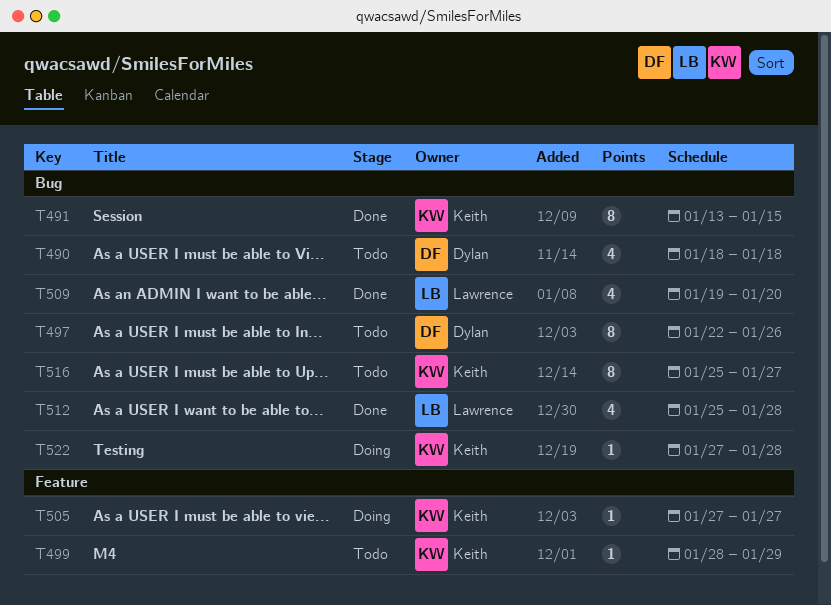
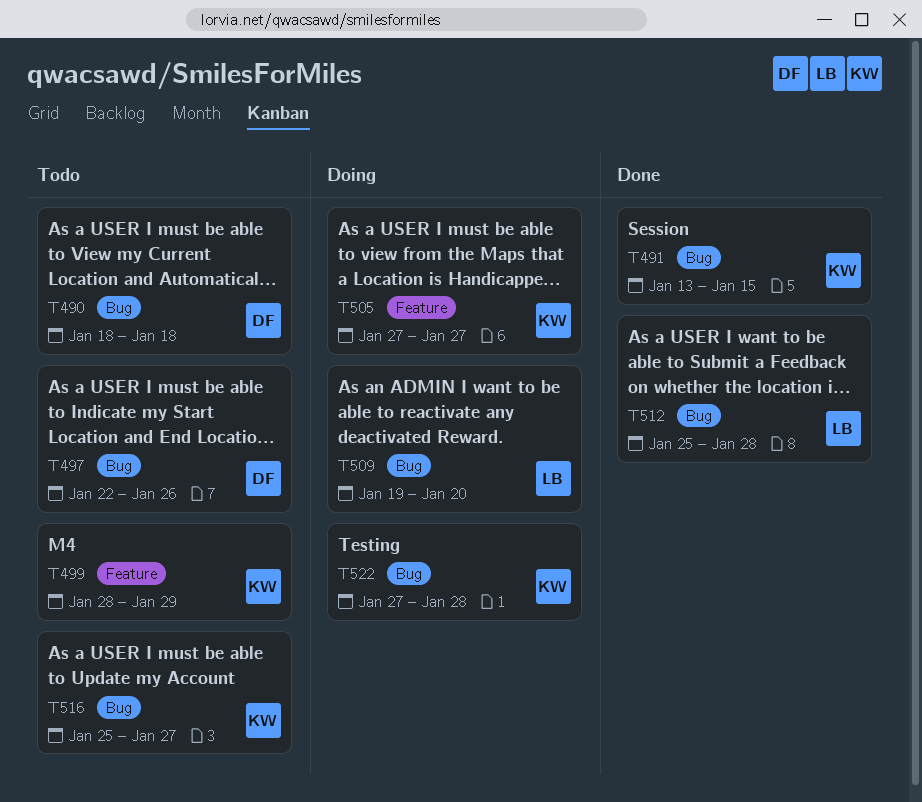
T509, status: Done -> Doing

